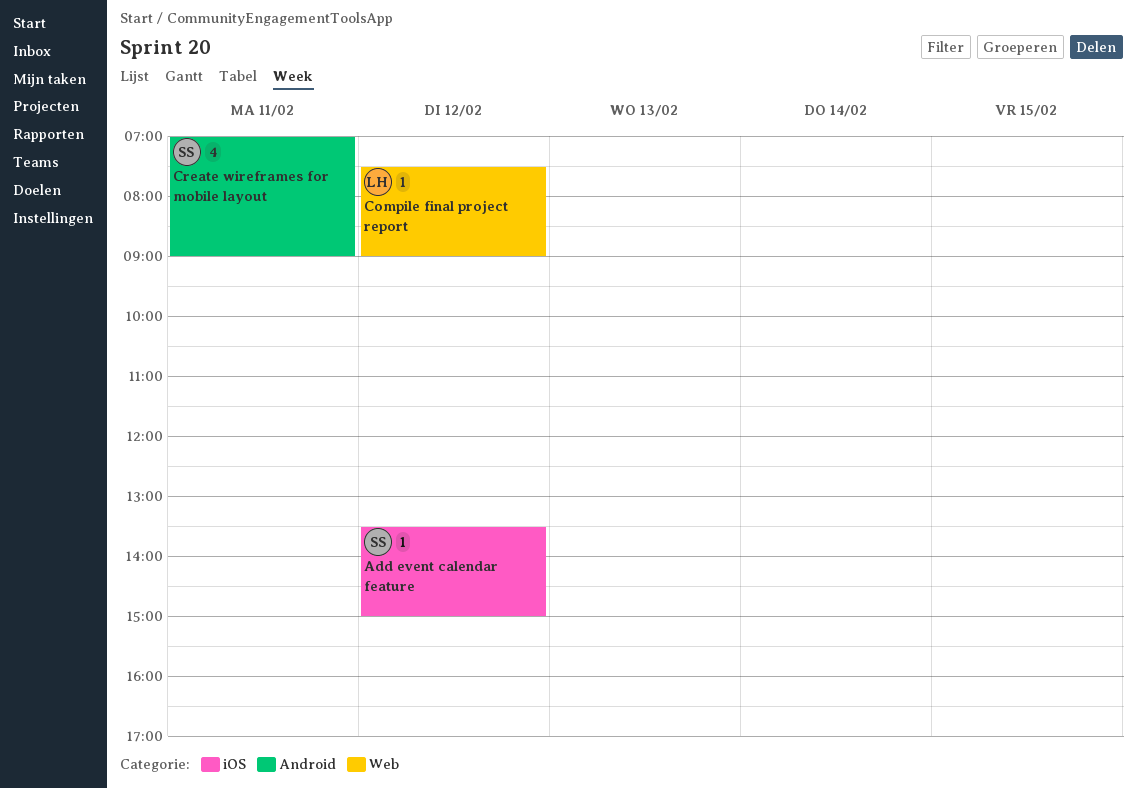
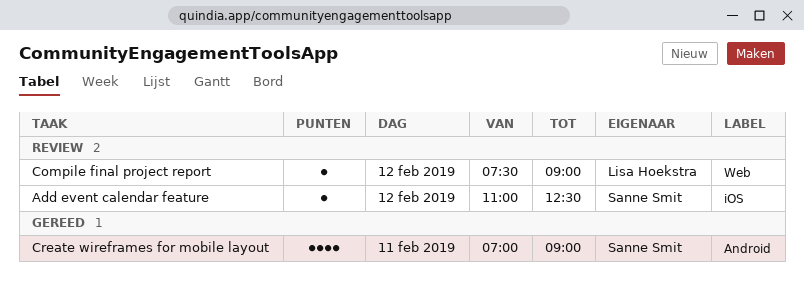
Add event calendar feature, begins: 13:30 -> 11:00
Add event calendar feature, ends: 15:00 -> 12:30

